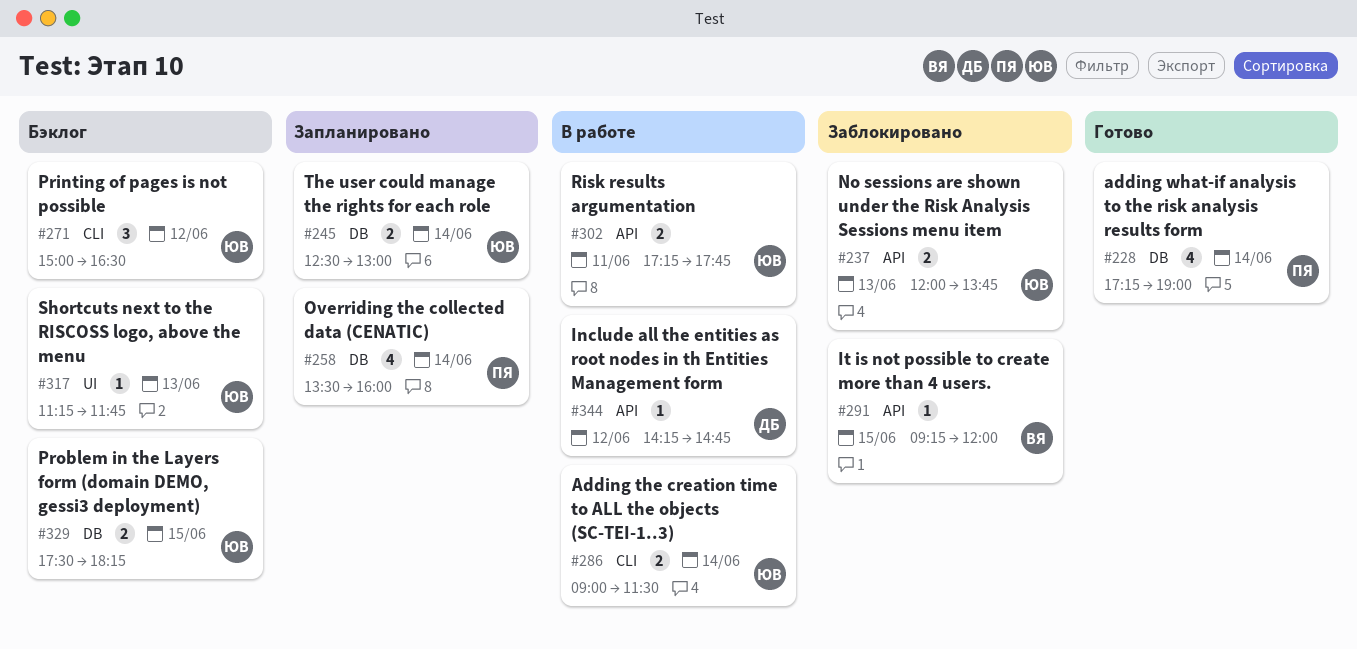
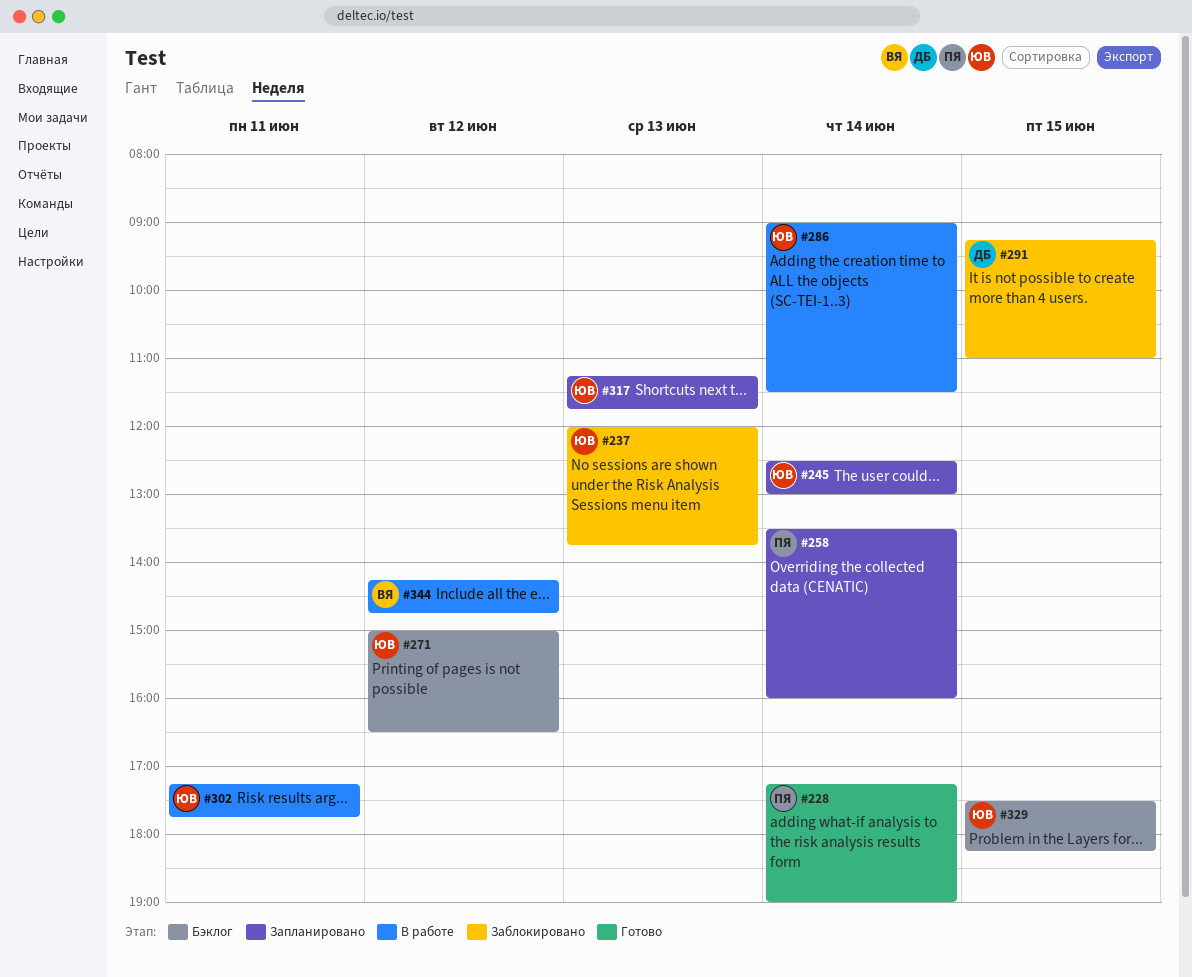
#291, owner: ВЯ -> ДБ
#291, ends: 12:00 -> 11:00
#317, status: Бэклог -> Запланировано
#344, owner: ДБ -> ВЯ

